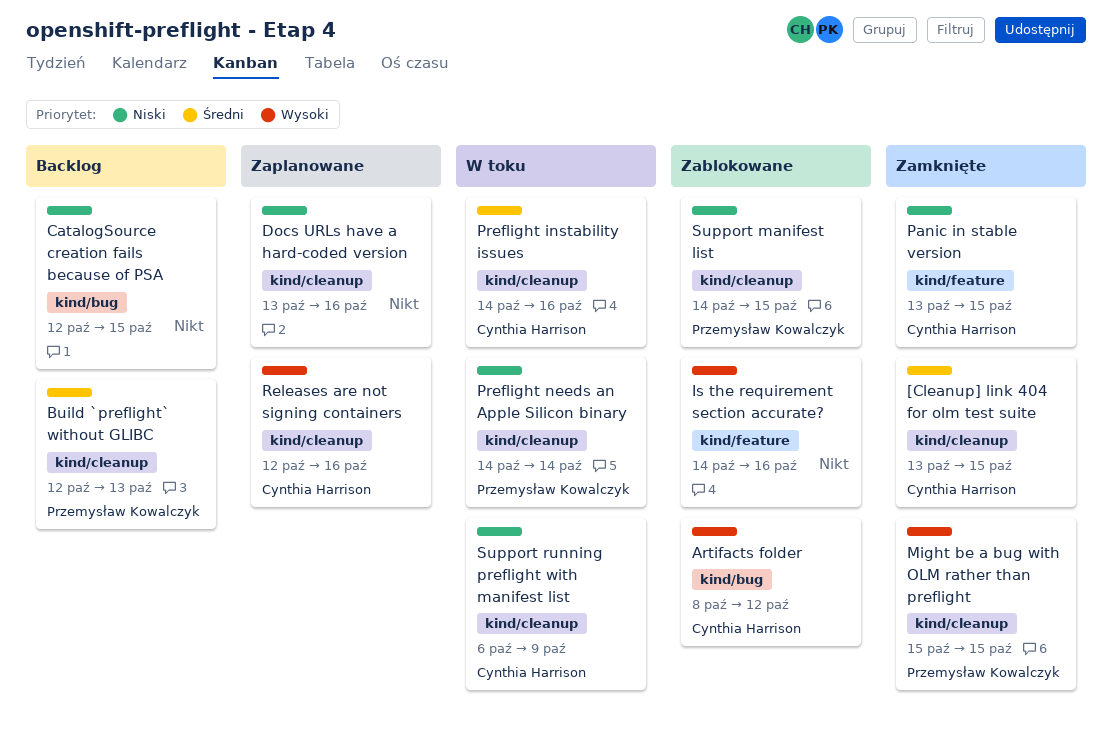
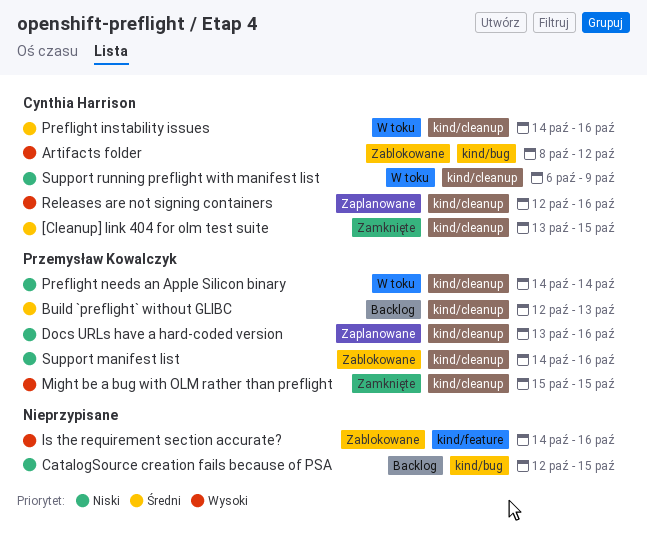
Docs URLs have a hard-coded version, owner: none -> Przemysław Kowalczyk
Panic in stable version: present -> none
Support manifest list, due: Oct 15 -> Oct 16

